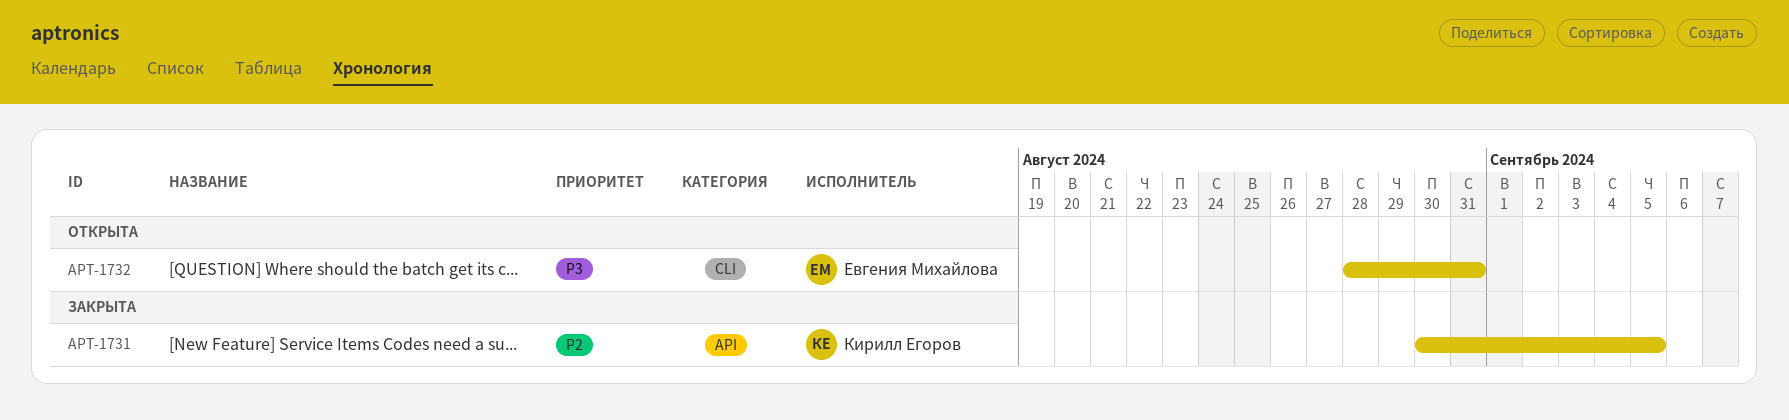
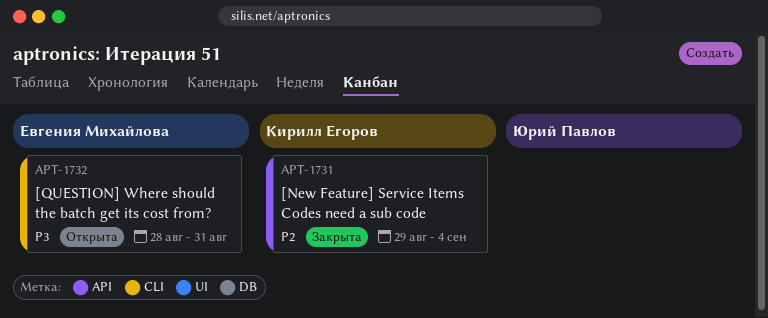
APT-1731, start: Aug 30 -> Aug 29
APT-1731, due: Sep 5 -> Sep 4

